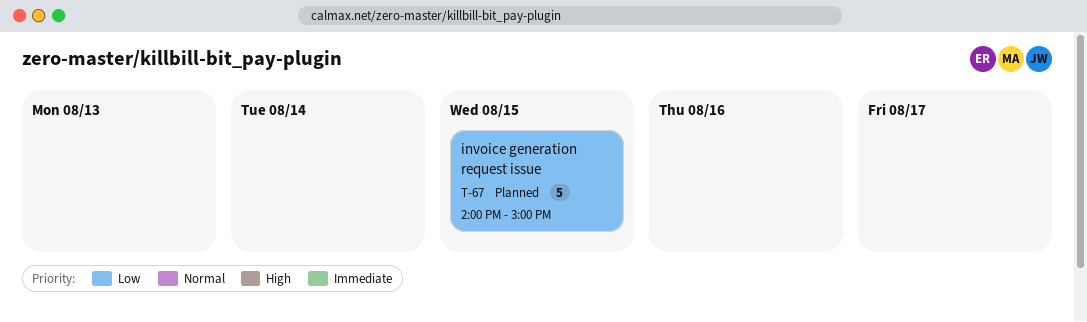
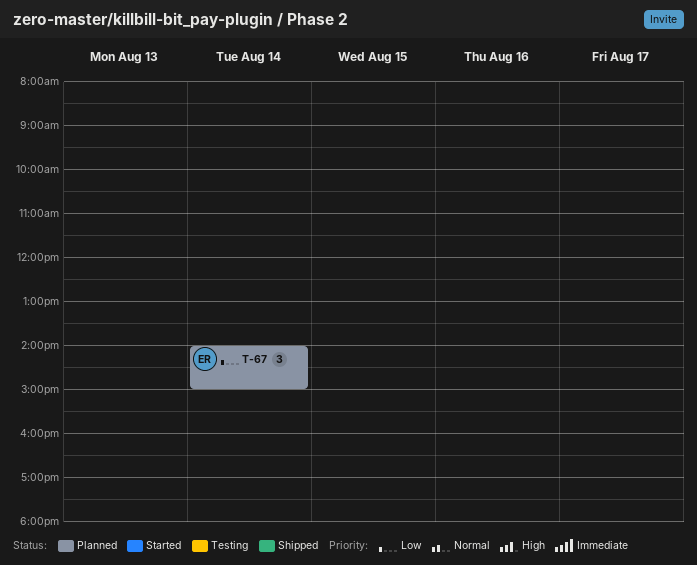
T-67, estimate: 5 -> 3
T-67, day: Aug 15 -> Aug 14

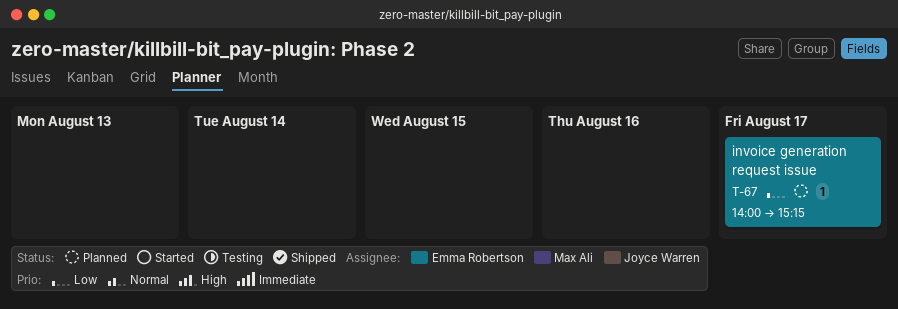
T-67, estimate: 3 -> 1
T-67, day: Aug 14 -> Aug 17
T-67, ends: 15:00 -> 15:15

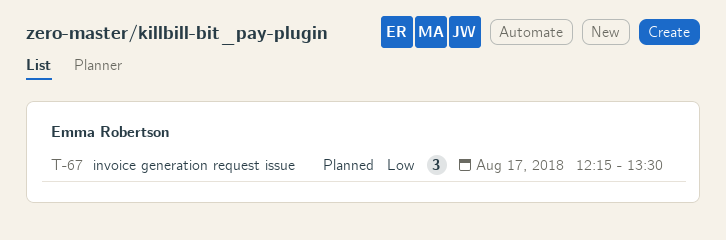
T-67, estimate: 1 -> 3
T-67, begins: 14:00 -> 12:15
T-67, ends: 15:15 -> 13:30

